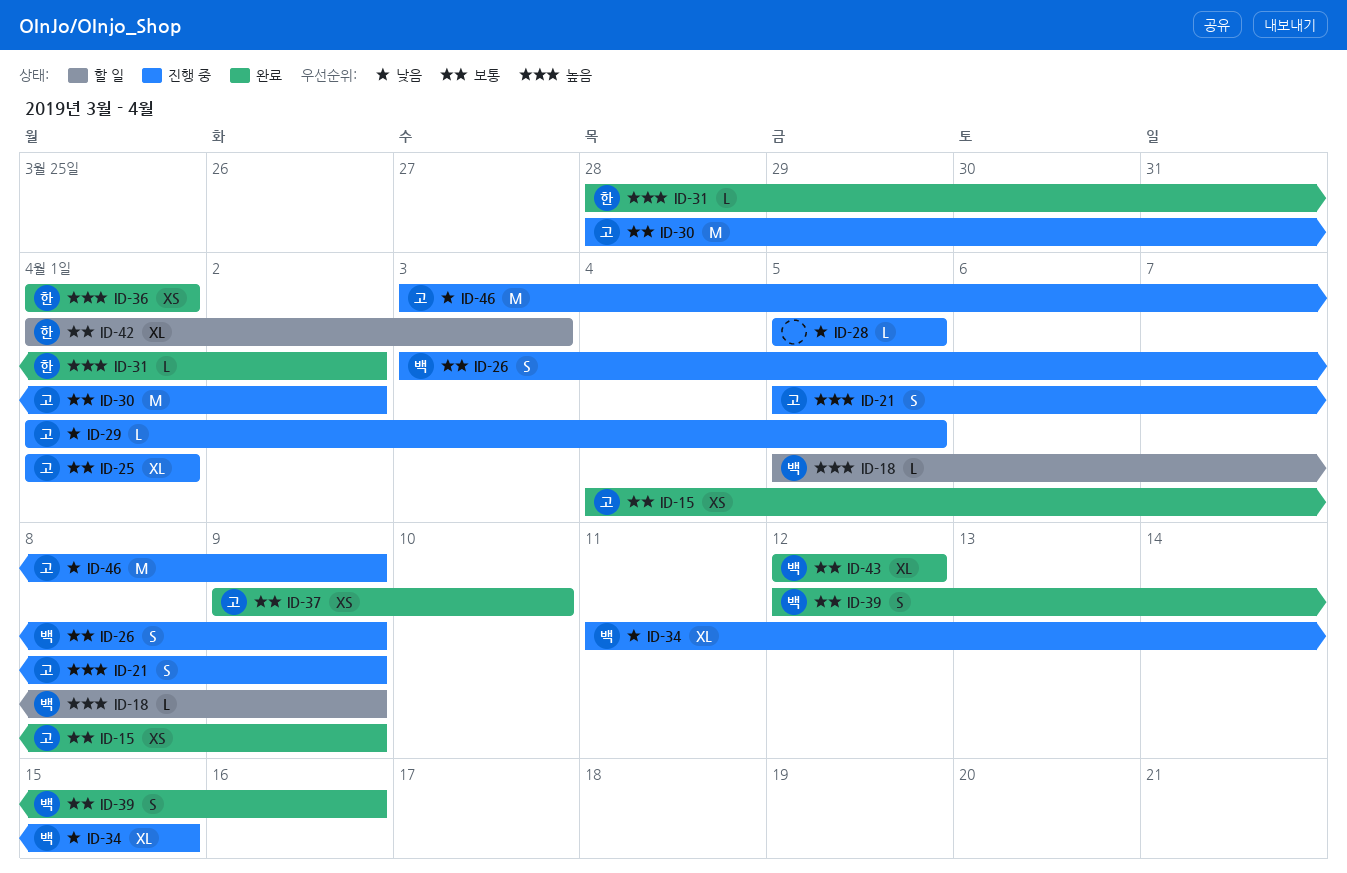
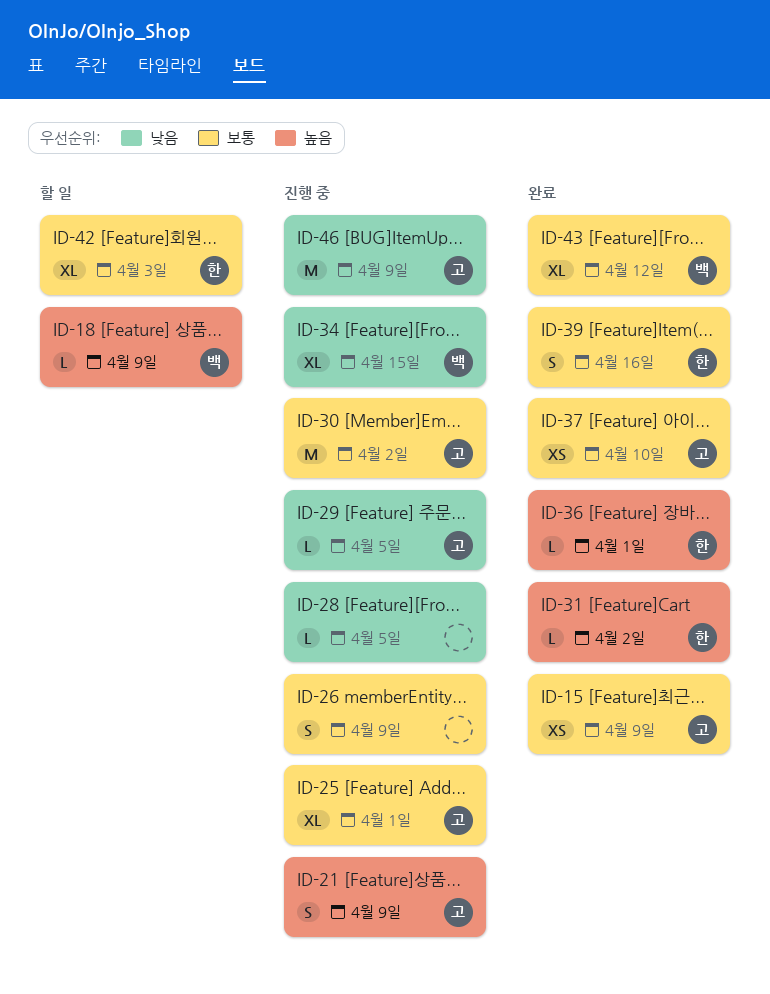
ID-26, owner: 백 -> none
ID-36, estimate: XS -> L
ID-39, owner: 백 -> 한

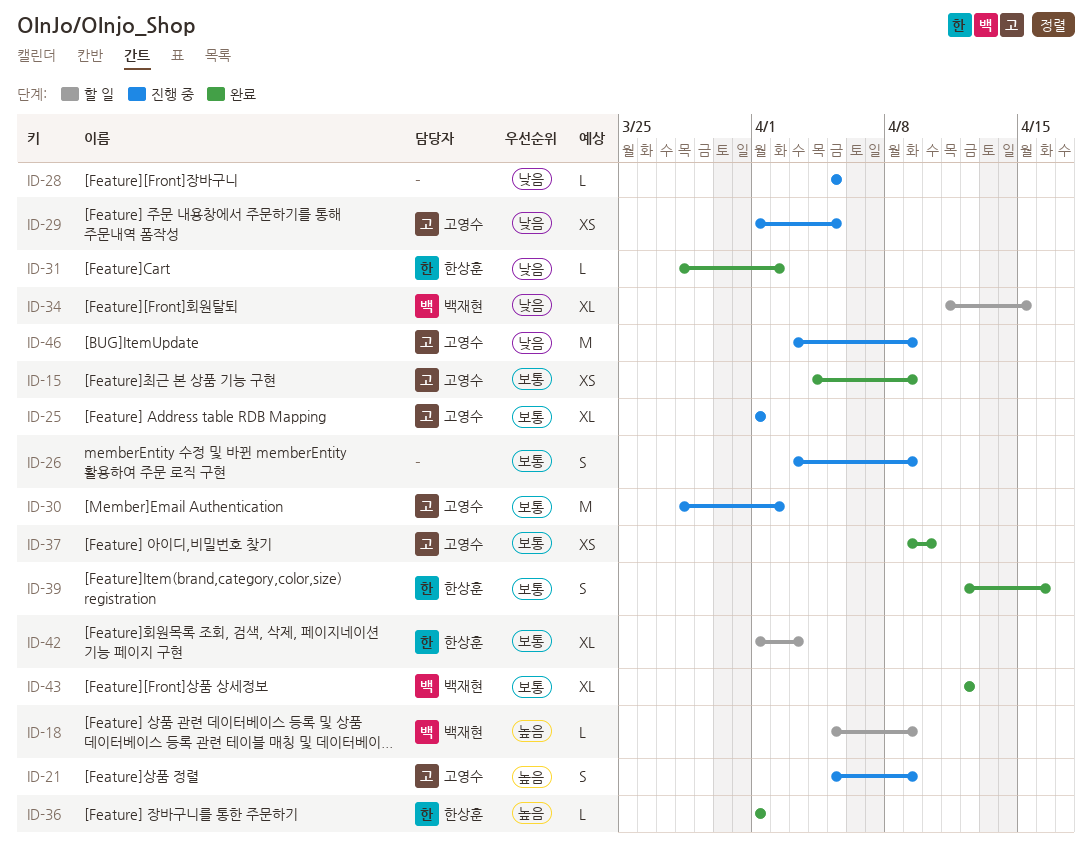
ID-29, estimate: L -> XS
ID-31, priority: 높음 -> 낮음
ID-34, status: 진행 중 -> 할 일

